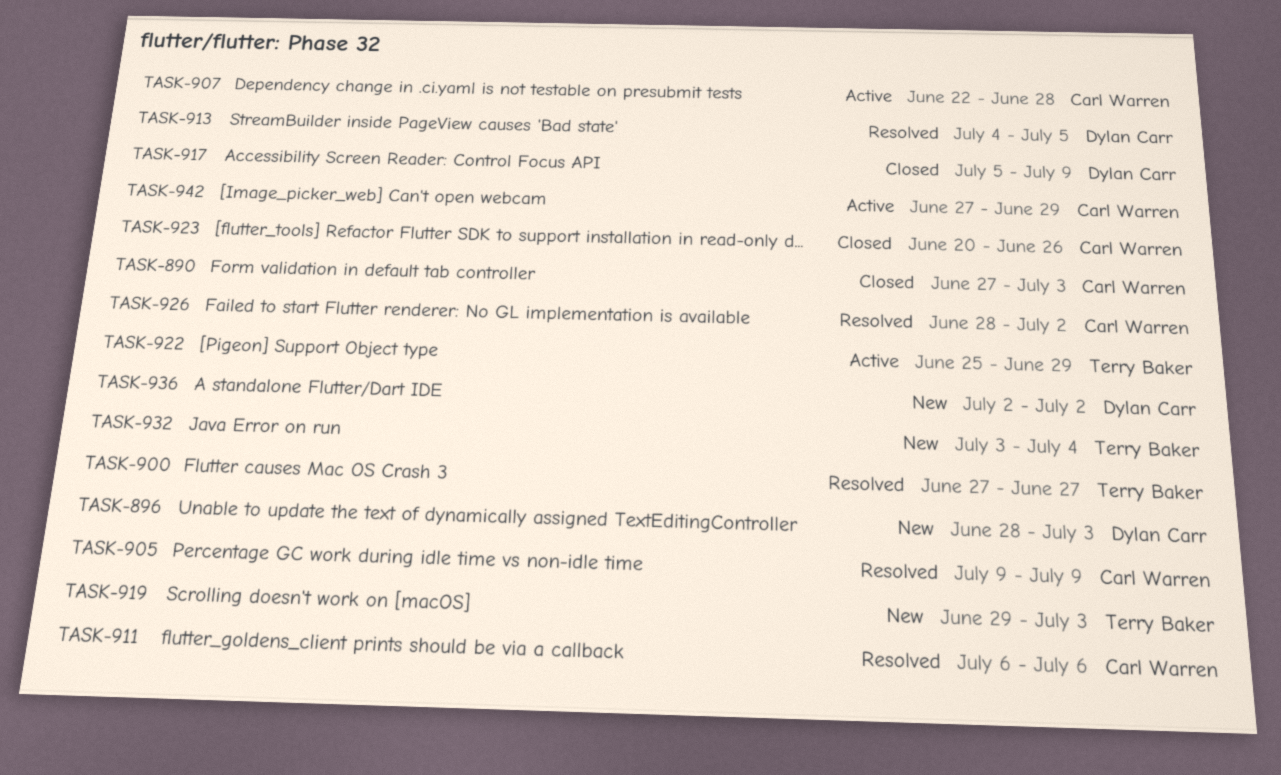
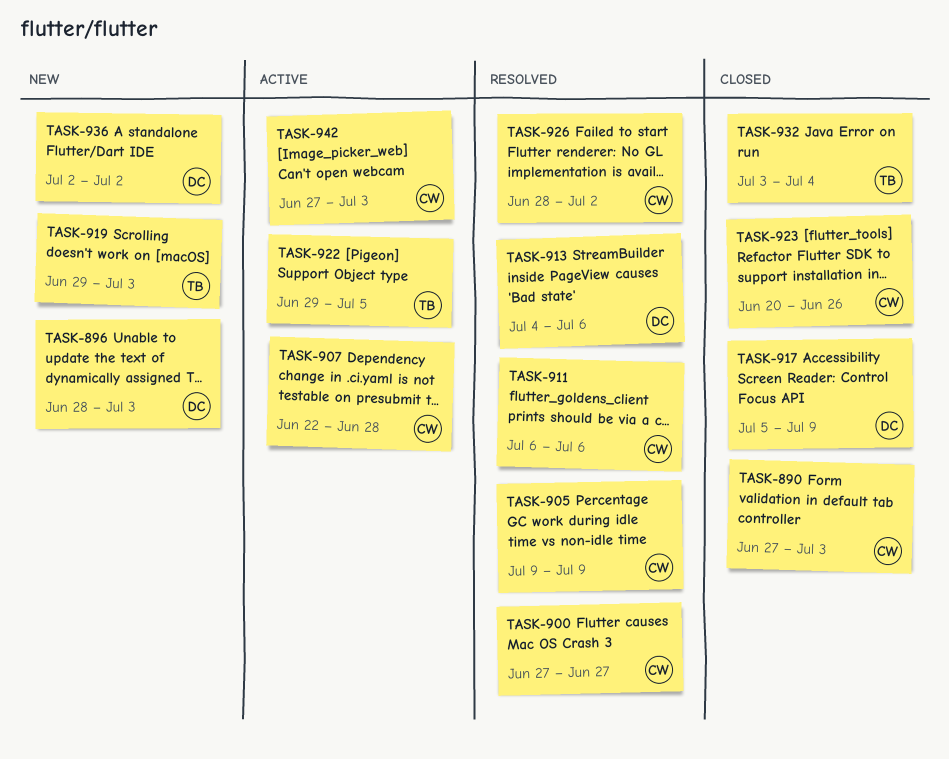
TASK-900, owner: Terry Baker -> Carl Warren
TASK-913, due: Jul 5 -> Jul 6
TASK-922, start: Jun 25 -> Jun 29
TASK-922, due: Jun 29 -> Jul 5
TASK-932, status: New -> Closed
TASK-942, due: Jun 29 -> Jul 3

